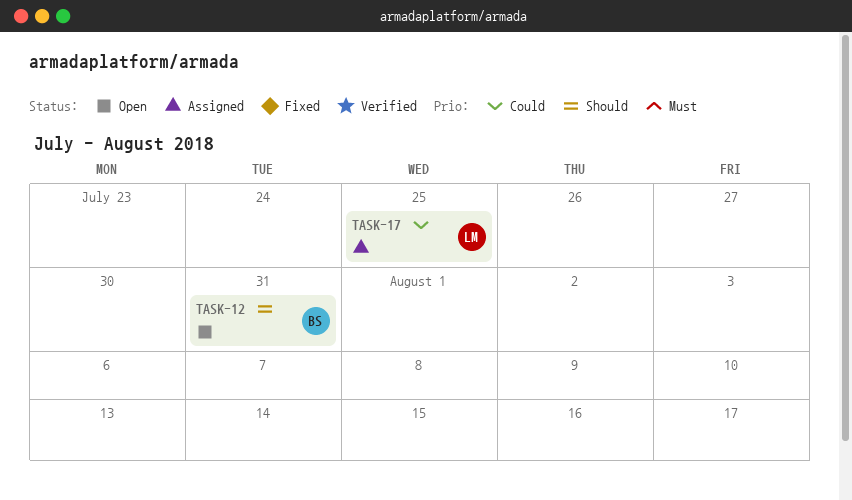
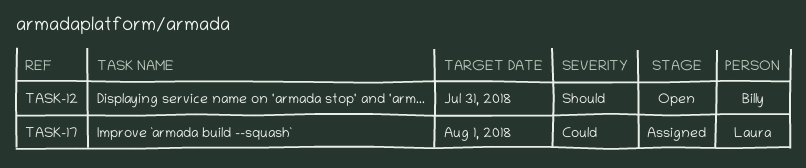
TASK-17, due: Jul 25 -> Aug 1

